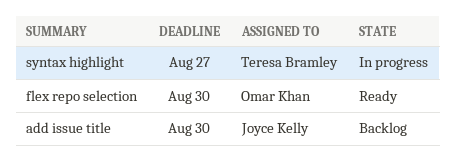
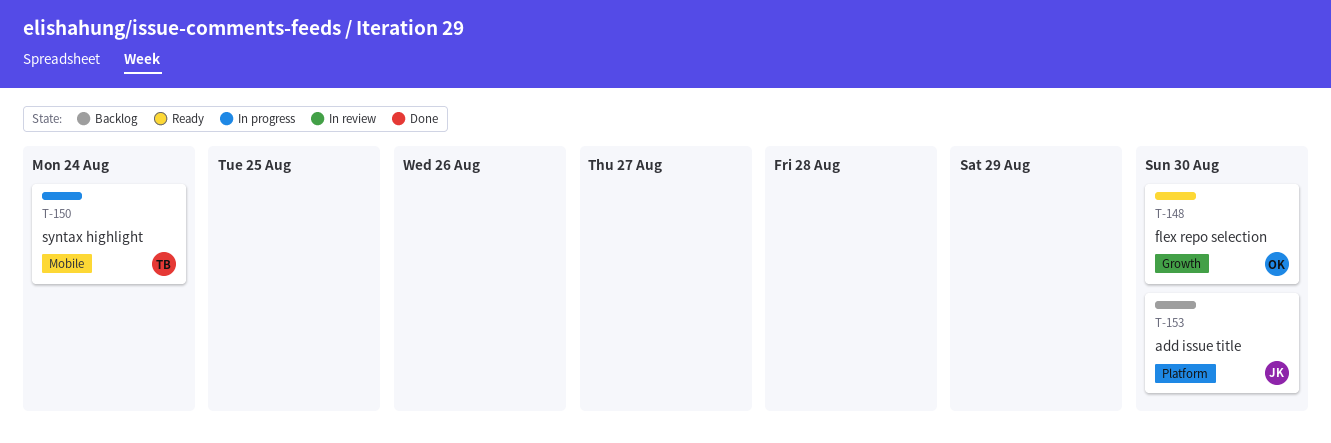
syntax highlight, due: Aug 27 -> Aug 24

